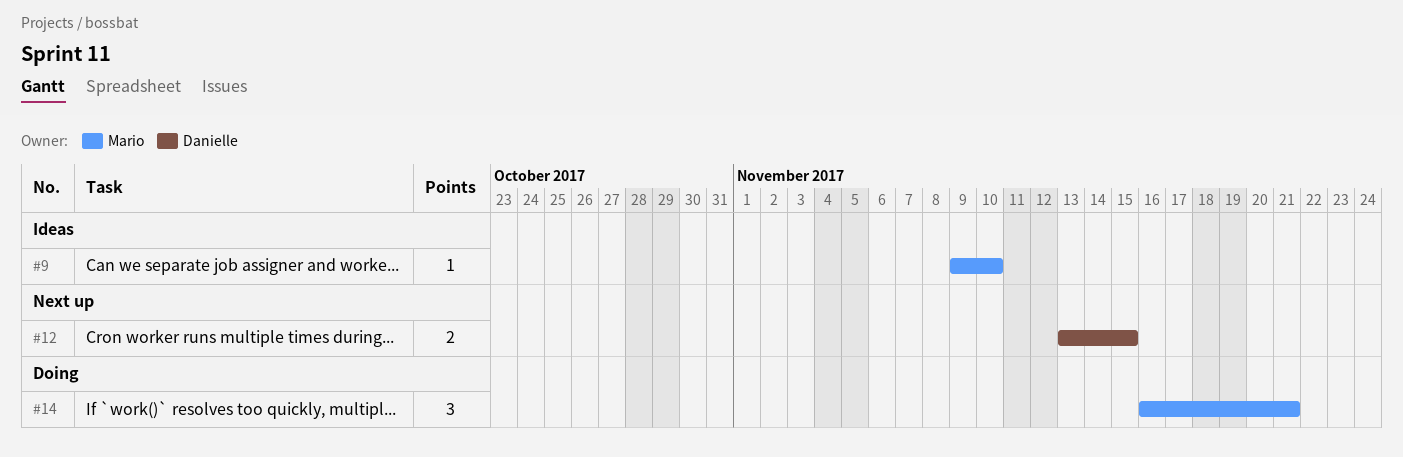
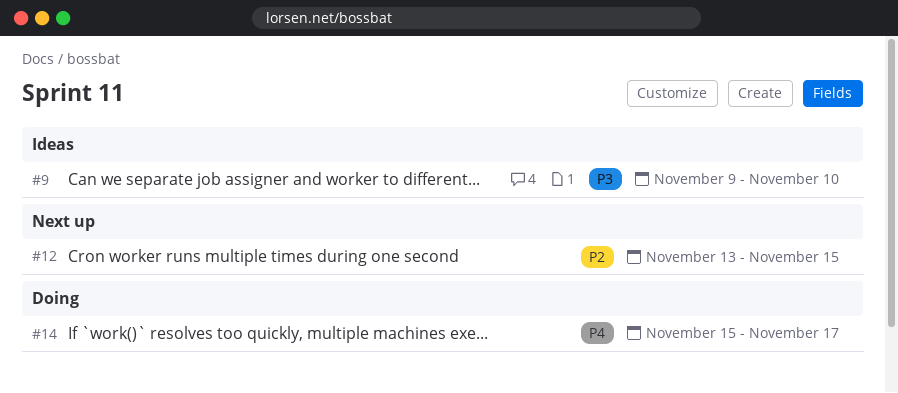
#14, start: Nov 16 -> Nov 15
#14, due: Nov 21 -> Nov 17

